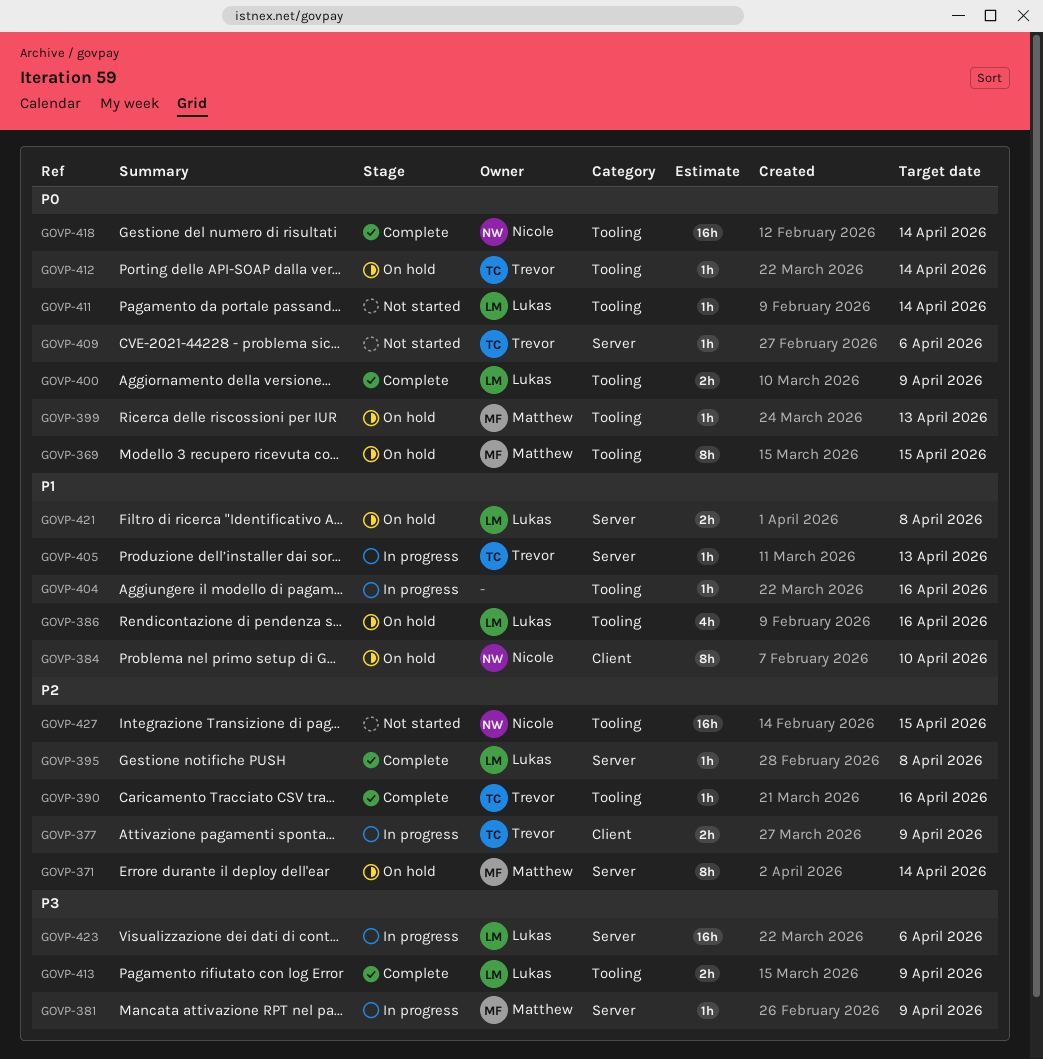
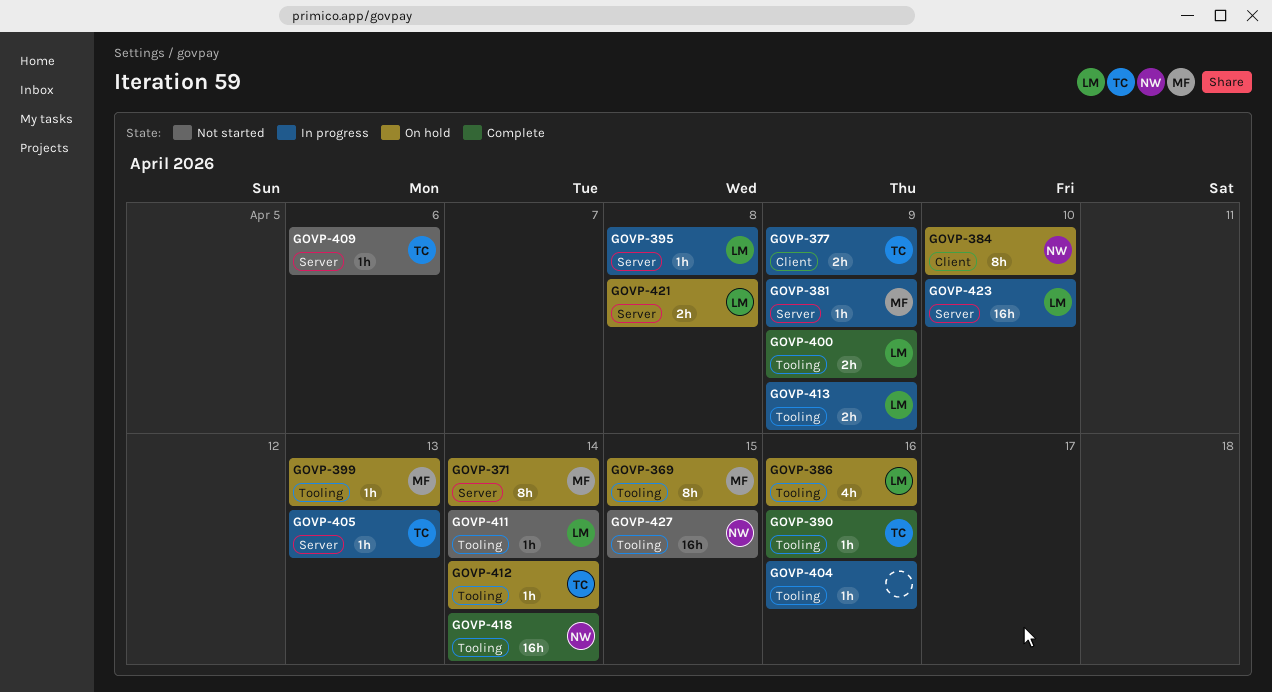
GOVP-395, status: Complete -> In progress
GOVP-413, status: Complete -> In progress
GOVP-423, due: Apr 6 -> Apr 10

